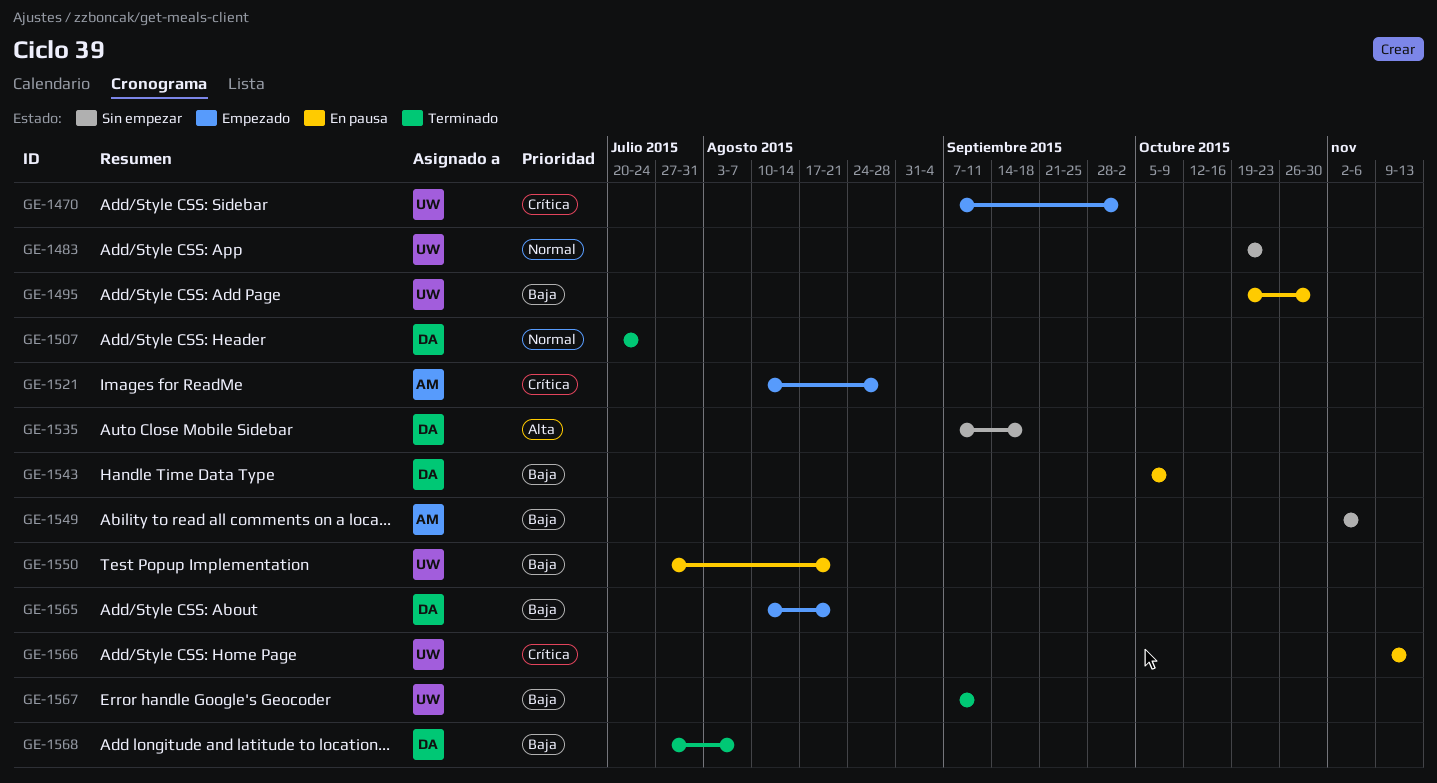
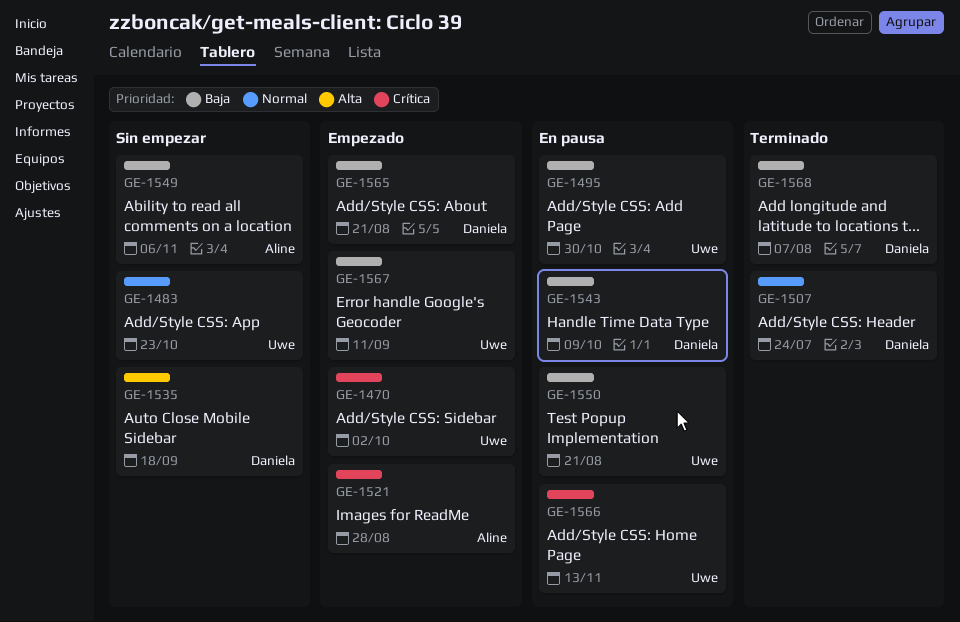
GE-1567, status: Terminado -> Empezado

